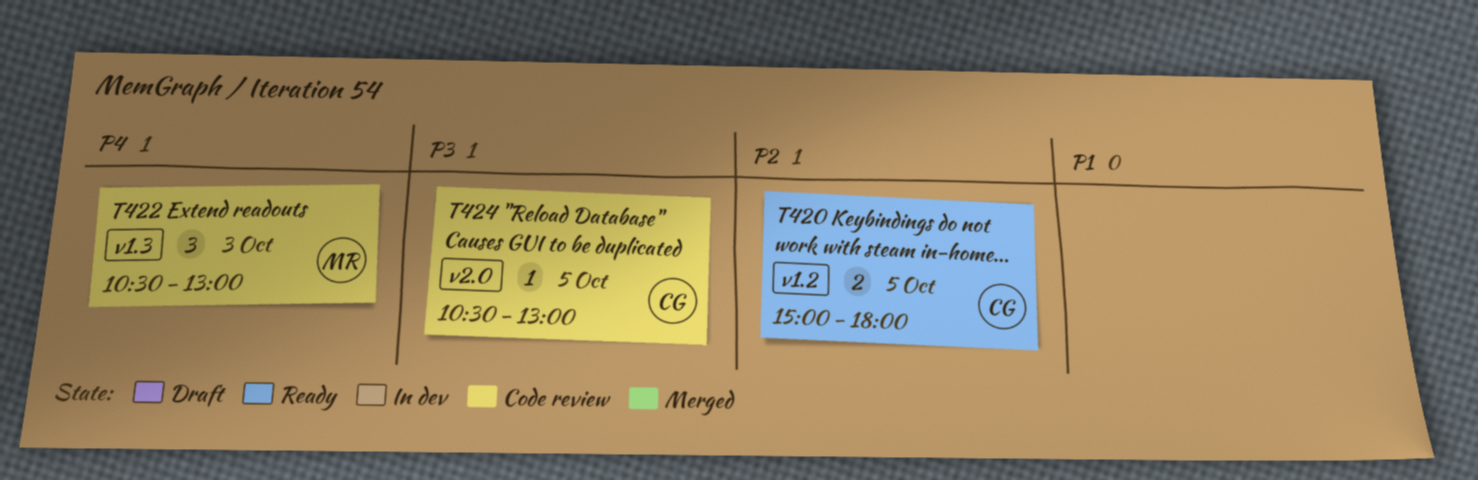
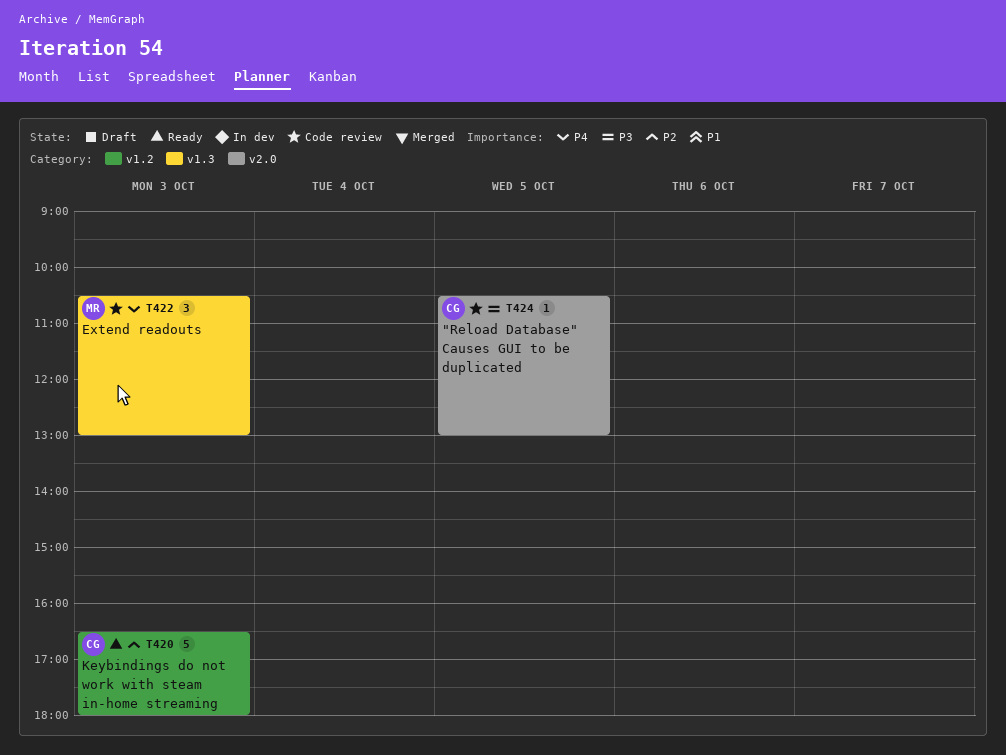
T420, estimate: 2 -> 5
T420, day: Oct 5 -> Oct 3
T420, begins: 15:00 -> 16:30

